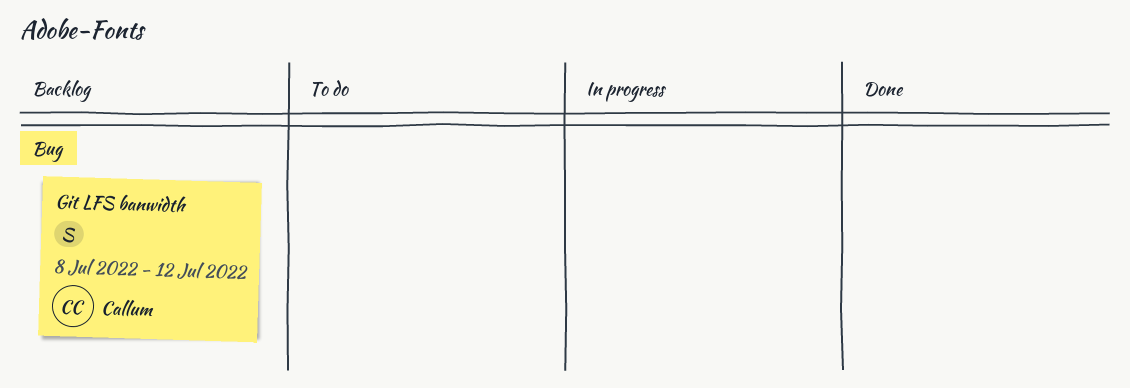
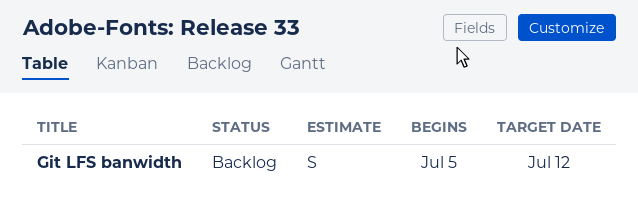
Git LFS banwidth, start: Jul 8 -> Jul 5

